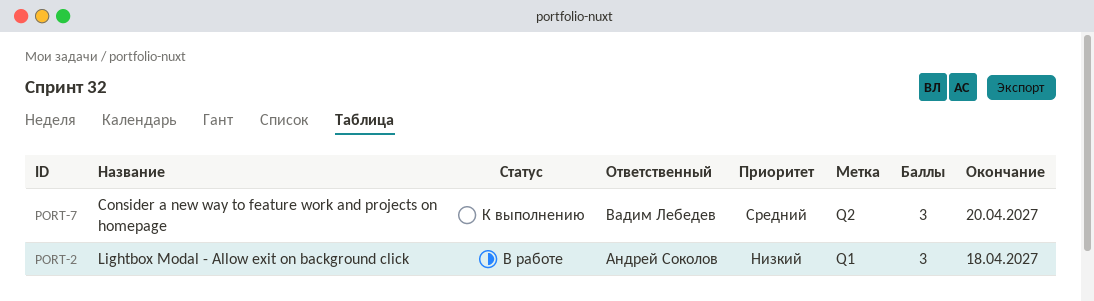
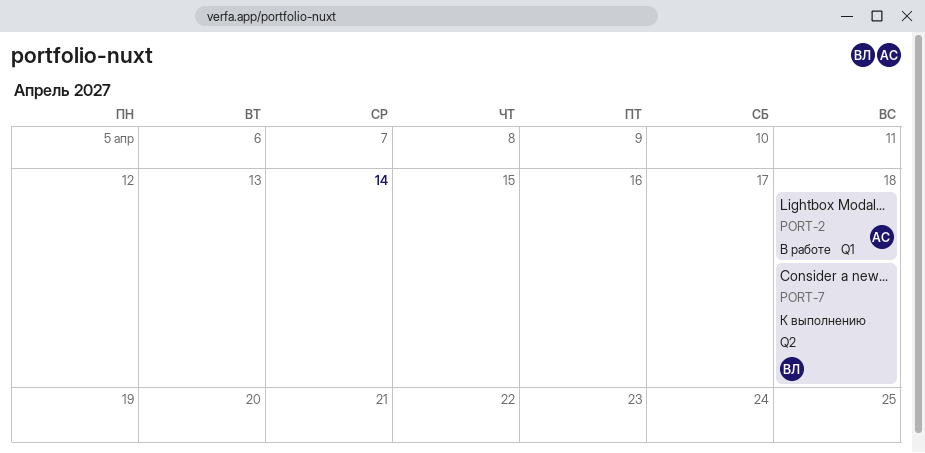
PORT-7, due: Apr 20 -> Apr 18

